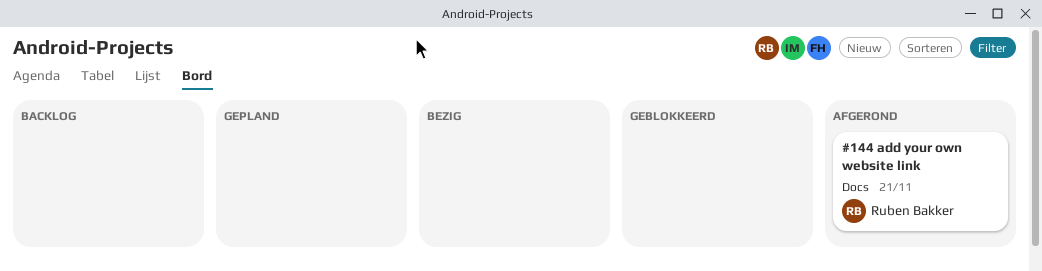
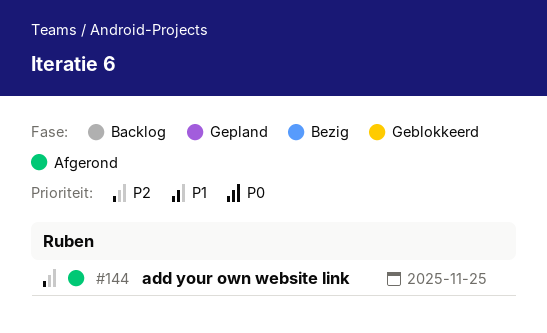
#144, due: Nov 21 -> Nov 25

